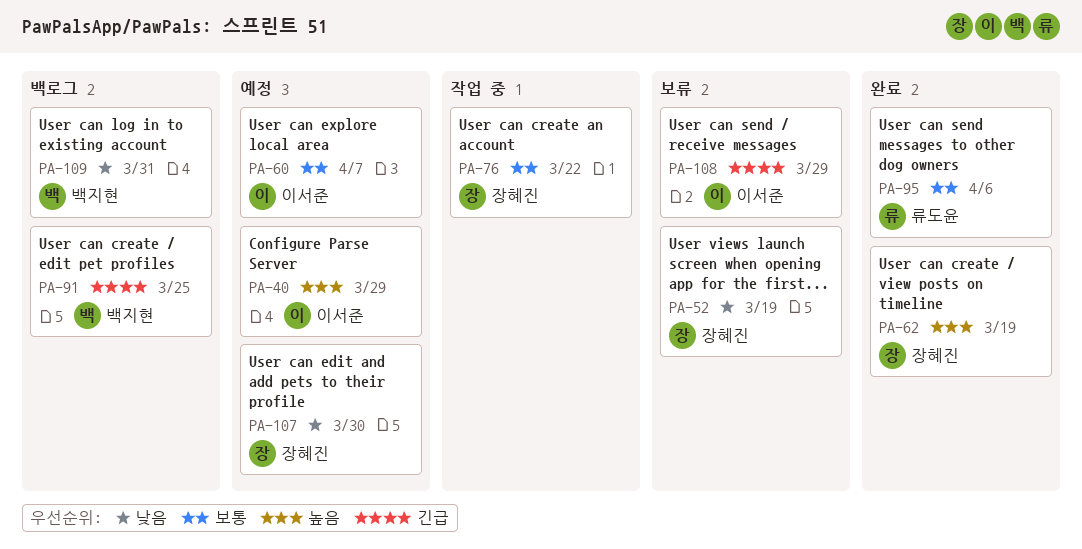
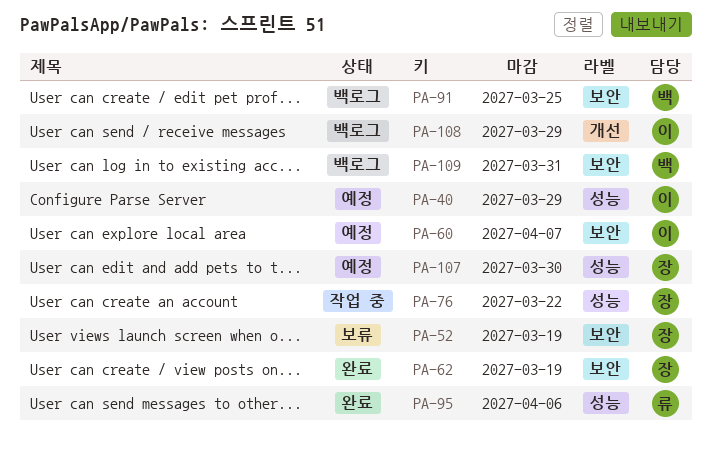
PA-108, status: 보류 -> 백로그

